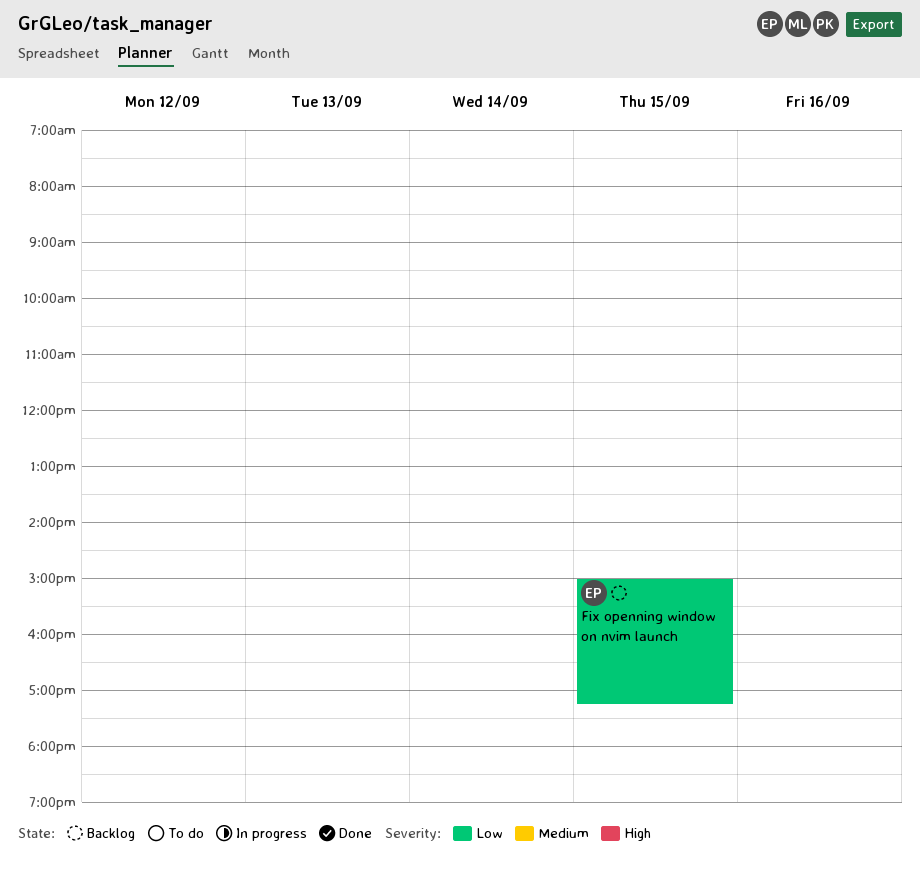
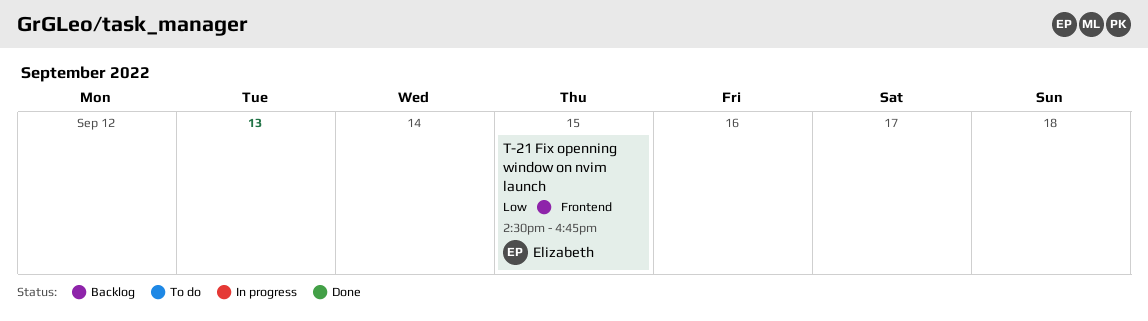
Fix openning window on nvim launch, begins: 15:00 -> 14:30
Fix openning window on nvim launch, ends: 17:15 -> 16:45

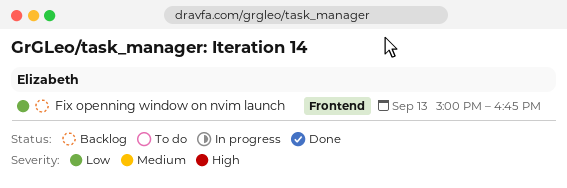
Fix openning window on nvim launch, day: Sep 15 -> Sep 13
Fix openning window on nvim launch, begins: 14:30 -> 15:00

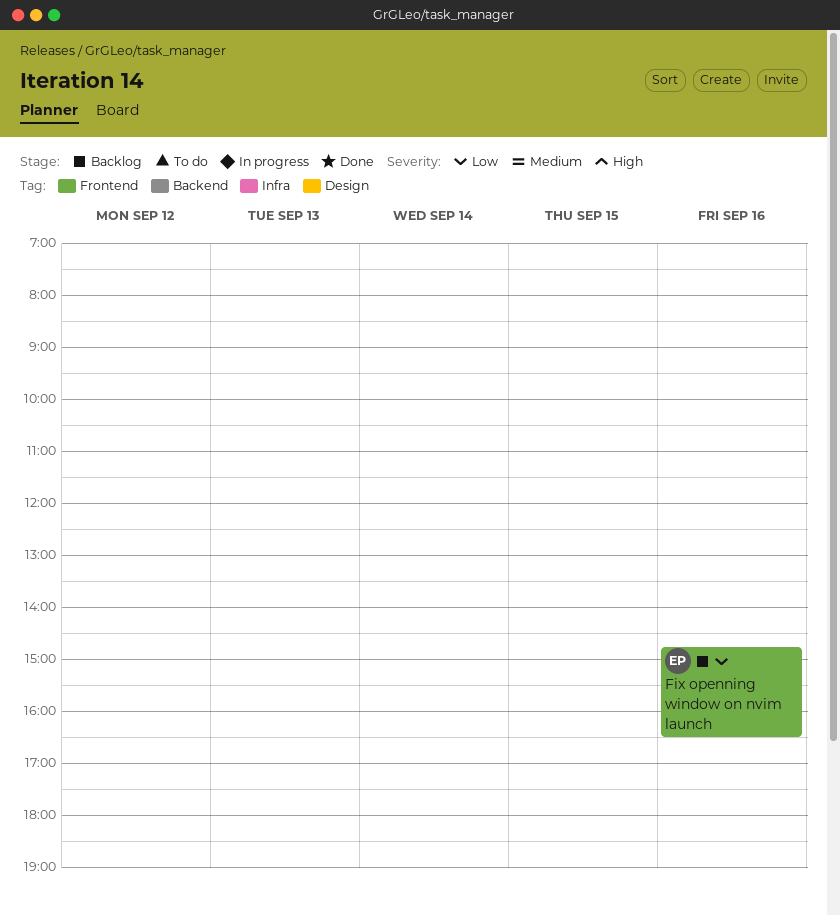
Fix openning window on nvim launch, day: Sep 13 -> Sep 16
Fix openning window on nvim launch, begins: 15:00 -> 14:45
Fix openning window on nvim launch, ends: 16:45 -> 16:30

